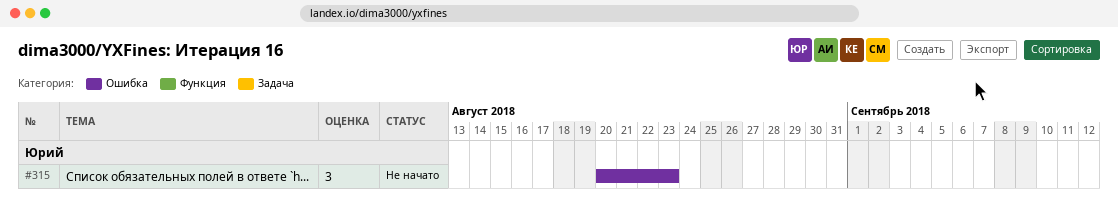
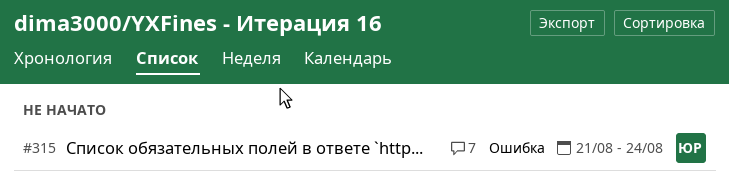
#315, start: Aug 20 -> Aug 21
#315, due: Aug 23 -> Aug 24

